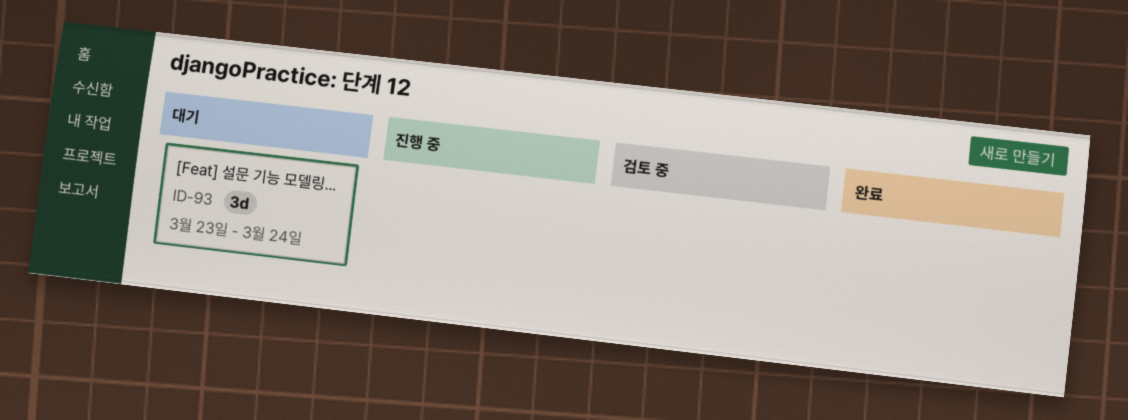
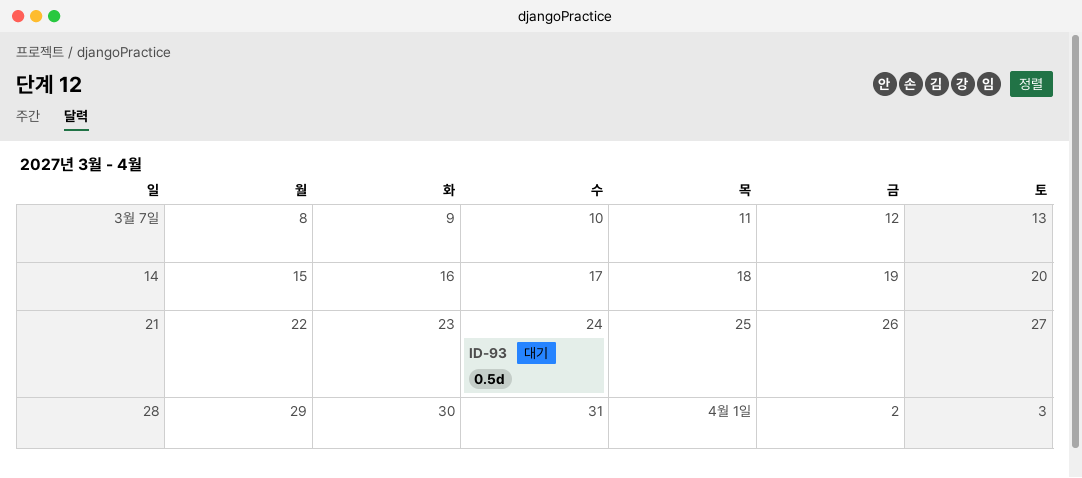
ID-93, estimate: 3d -> 0.5d

